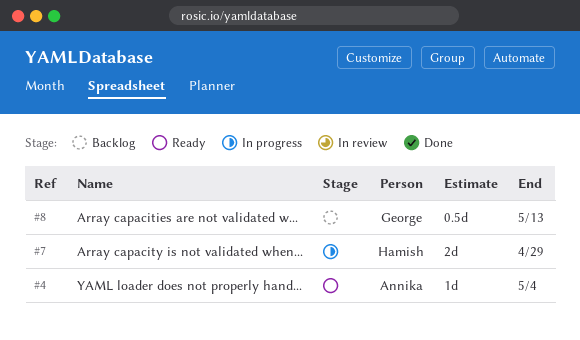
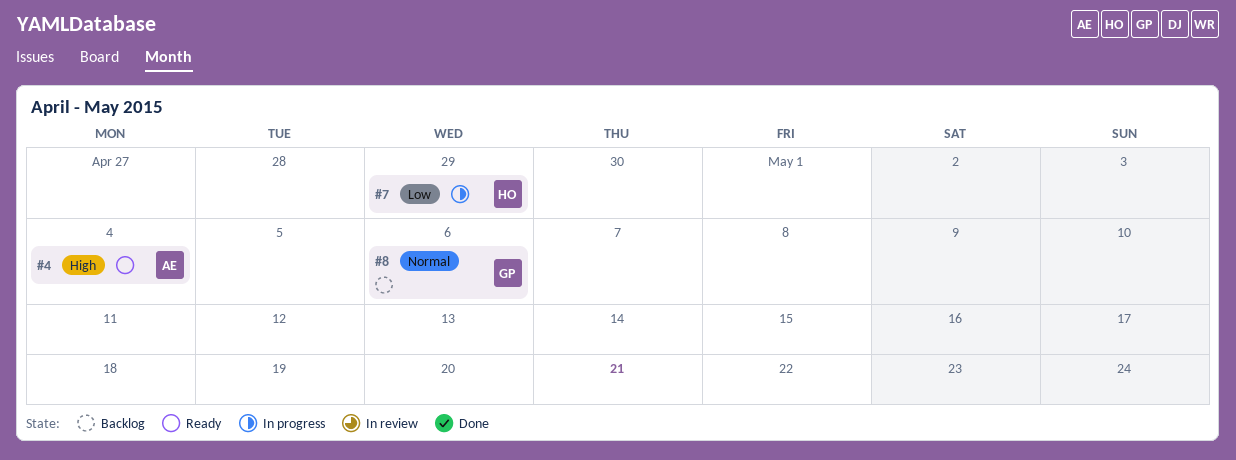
#8, due: May 13 -> May 6

